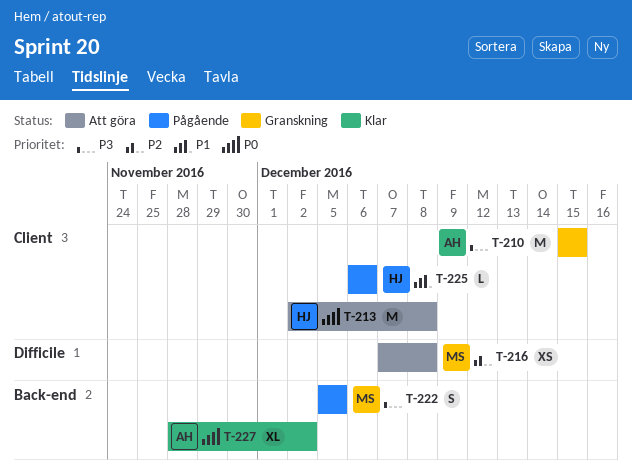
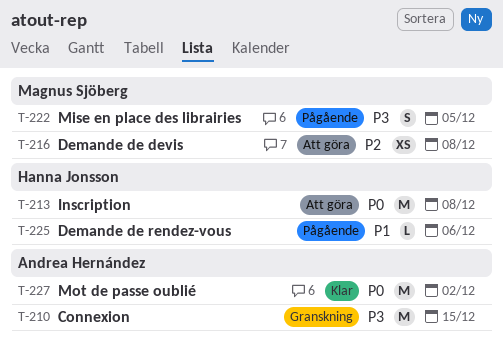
T-227, estimate: XL -> M

